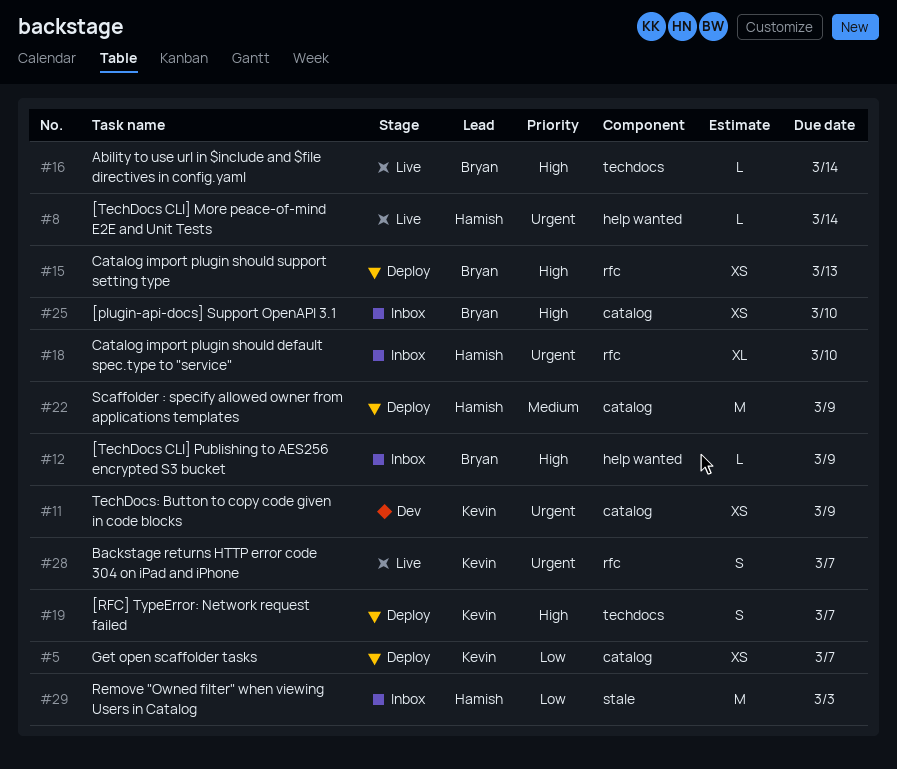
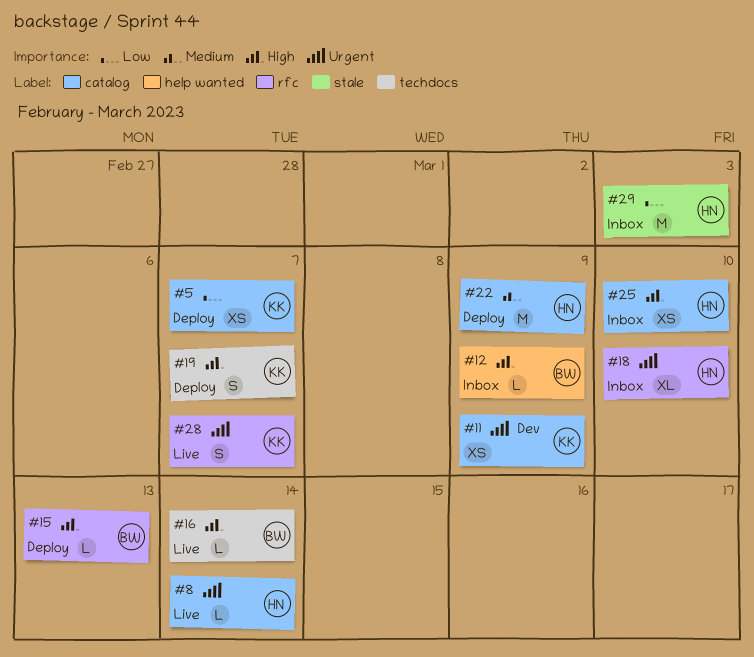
#8, label: help wanted -> catalog
#15, estimate: XS -> L
#25, owner: Bryan -> Hamish

